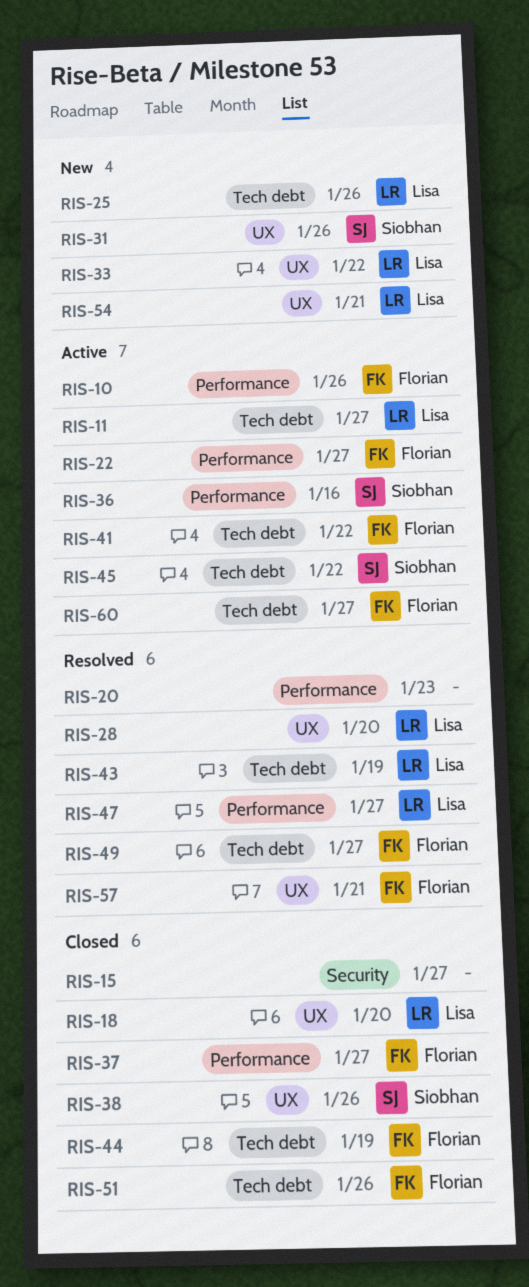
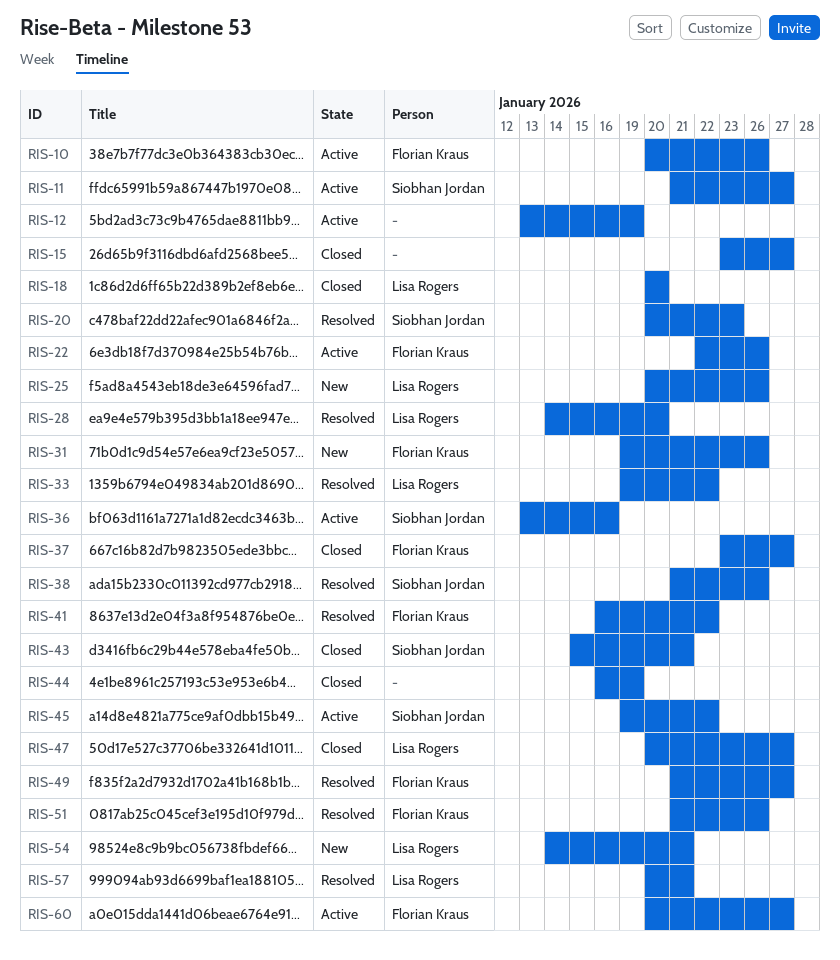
RIS-11, owner: Lisa Rogers -> Siobhan Jordan
RIS-12: none -> present
RIS-20, owner: none -> Siobhan Jordan
RIS-22, due: Jan 27 -> Jan 26
RIS-31, owner: Siobhan Jordan -> Florian Kraus
RIS-33, status: New -> Resolved
RIS-38, status: Closed -> Resolved
RIS-41, status: Active -> Resolved
RIS-43, status: Resolved -> Closed
RIS-43, owner: Lisa Rogers -> Siobhan Jordan
RIS-43, due: Jan 19 -> Jan 21
RIS-44, owner: Florian Kraus -> none
RIS-47, status: Resolved -> Closed
RIS-51, status: Closed -> Resolved
RIS-57, owner: Florian Kraus -> Lisa Rogers

